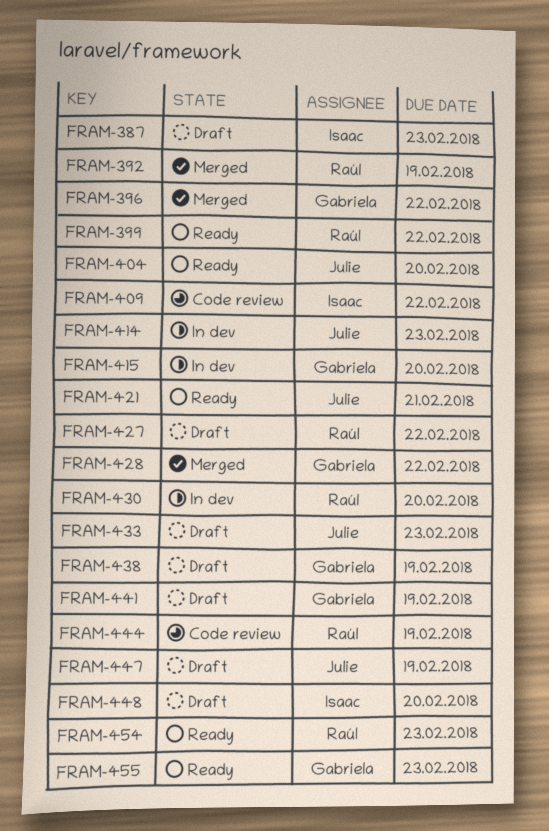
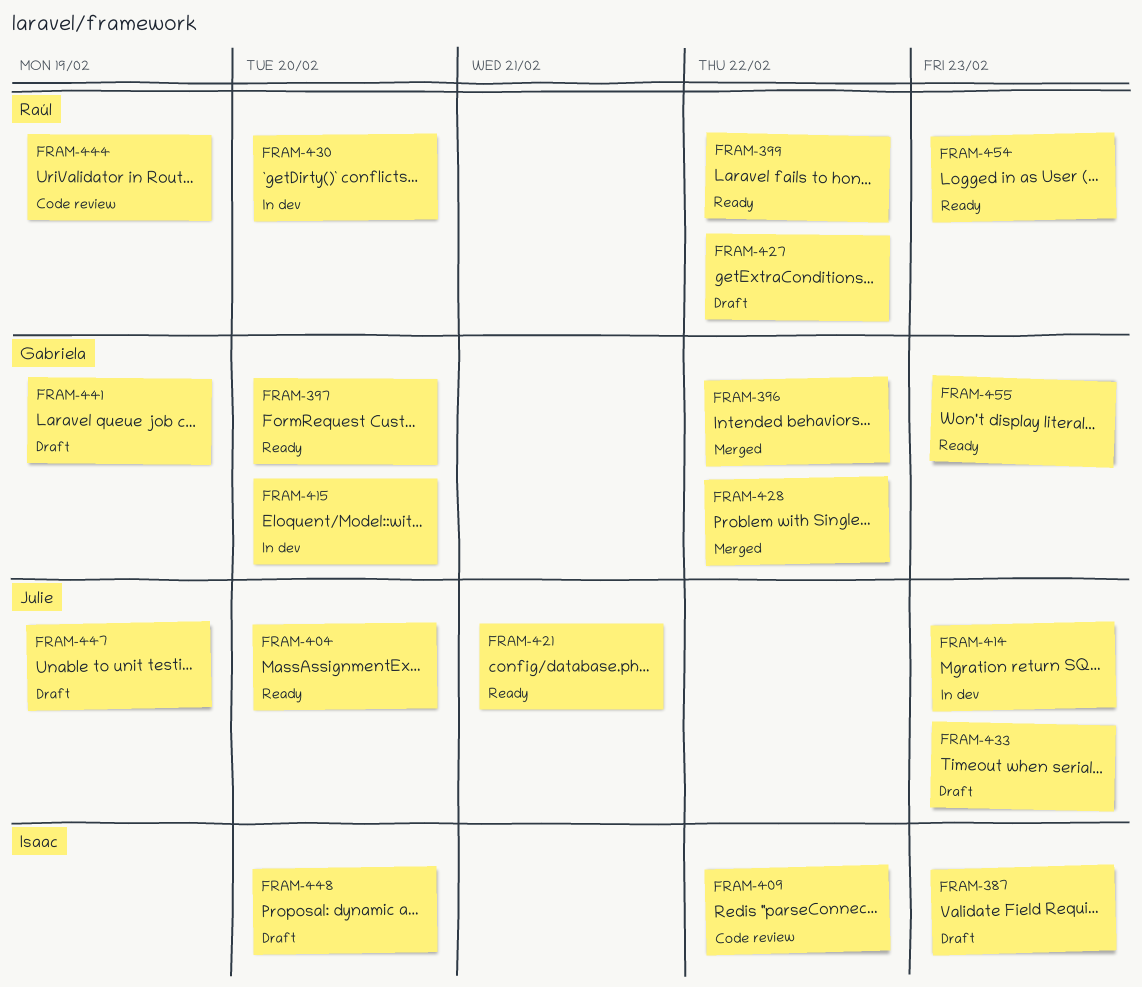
FRAM-392: present -> none
FRAM-397: none -> present
FRAM-438: present -> none

